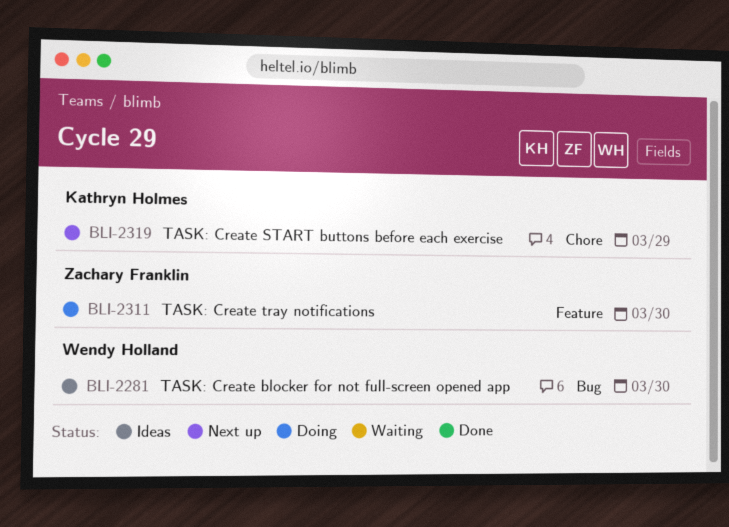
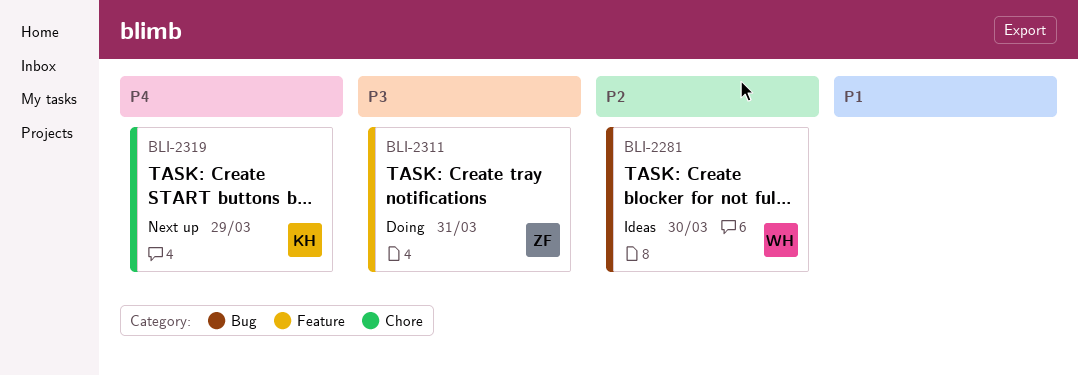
BLI-2311, due: Mar 30 -> Mar 31

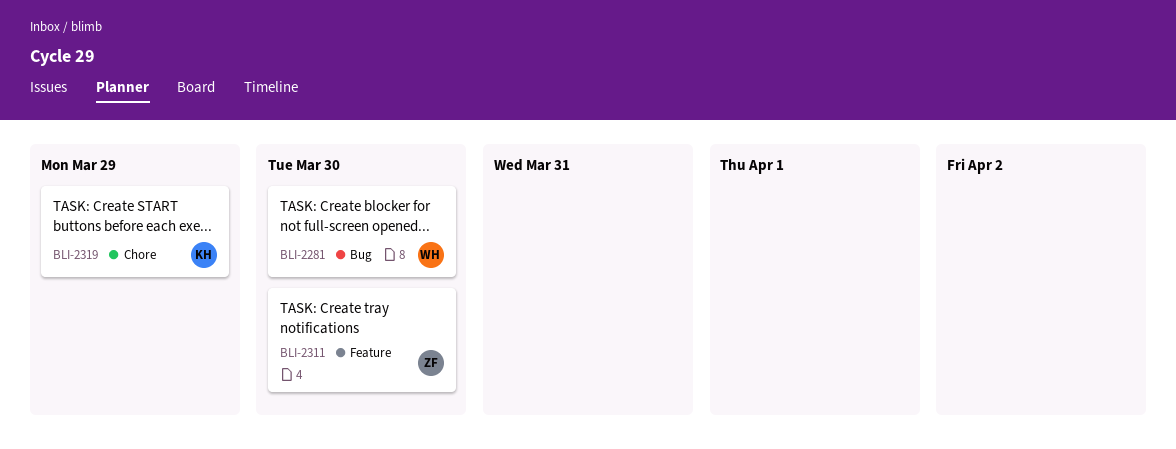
BLI-2311, due: Mar 31 -> Mar 30

